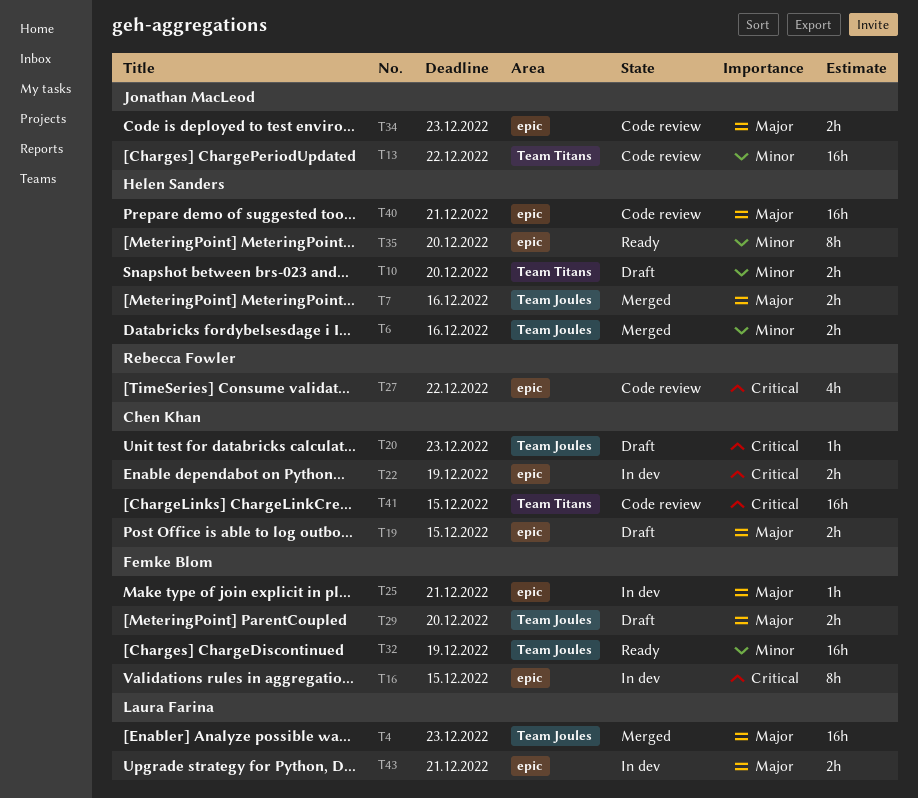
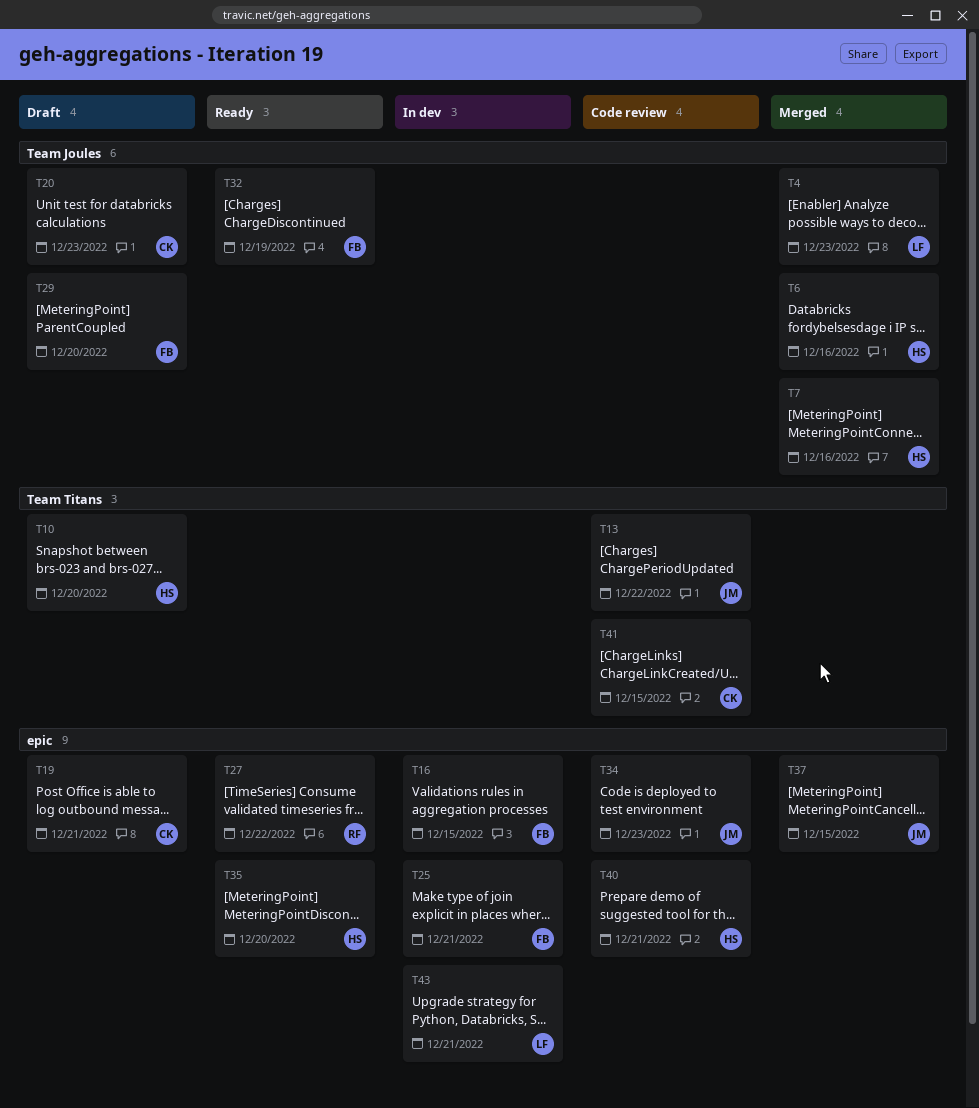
T19, due: Dec 15 -> Dec 21
T22: present -> none
T27, status: Code review -> Ready
T37: none -> present

